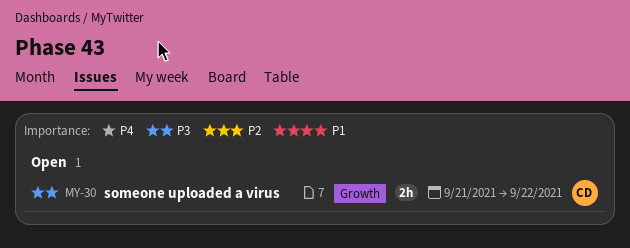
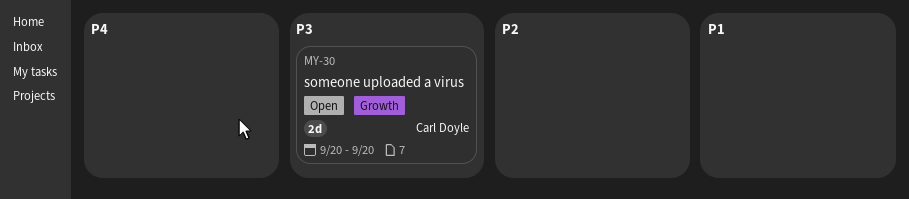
MY-30, estimate: 2h -> 2d
MY-30, start: Sep 21 -> Sep 20
MY-30, due: Sep 22 -> Sep 20

